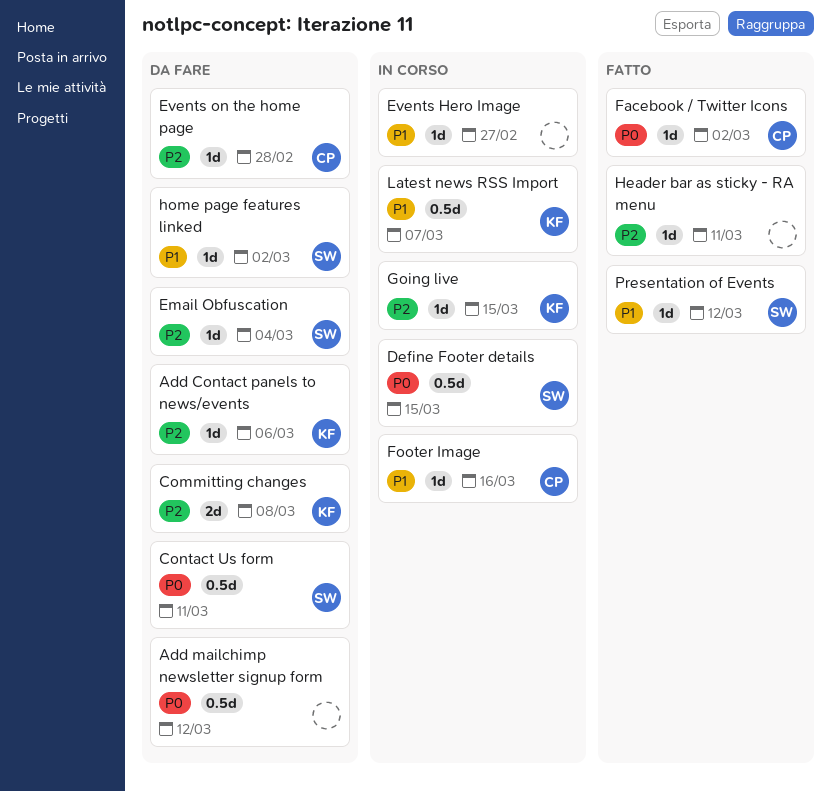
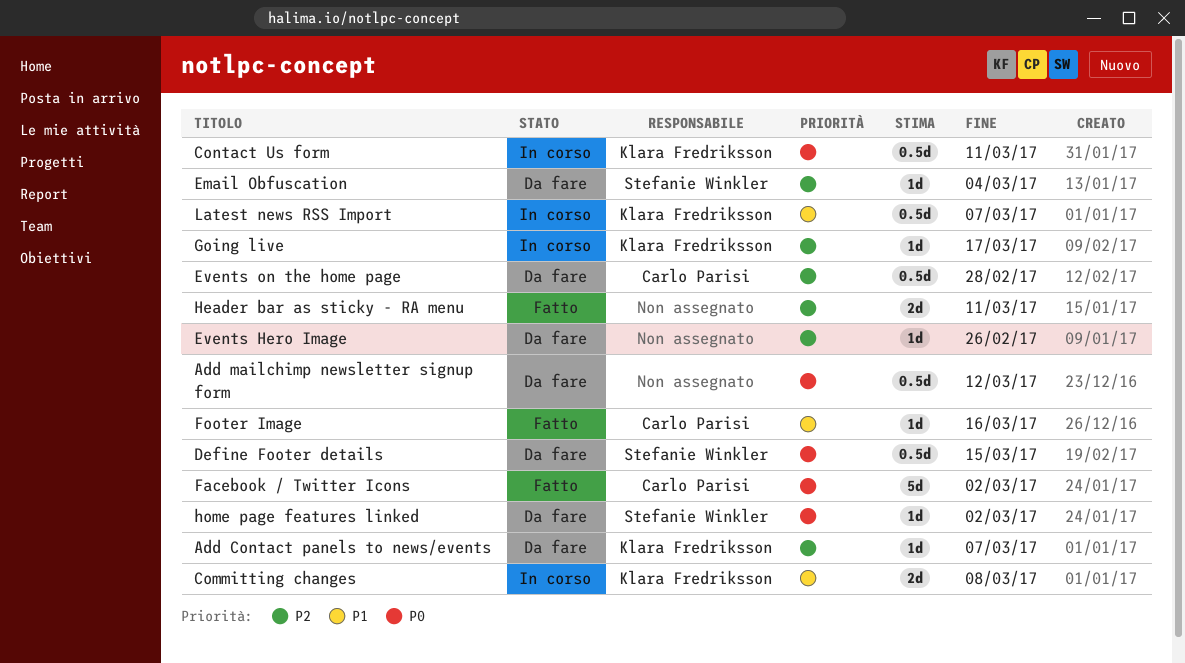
Add Contact panels to news/events, due: Mar 6 -> Mar 7
Committing changes, status: Da fare -> In corso
Committing changes, priority: P2 -> P1
Contact Us form, status: Da fare -> In corso
Contact Us form, owner: Stefanie Winkler -> Klara Fredriksson
Define Footer details, status: In corso -> Da fare
Events Hero Image, status: In corso -> Da fare
Events Hero Image, priority: P1 -> P2
Events Hero Image, due: Feb 27 -> Feb 26
Events on the home page, estimate: 1d -> 0.5d
Facebook / Twitter Icons, estimate: 1d -> 5d
Footer Image, status: In corso -> Fatto
Going live, due: Mar 15 -> Mar 17
Header bar as sticky - RA menu, estimate: 1d -> 2d
home page features linked, priority: P1 -> P0
Presentation of Events: present -> none

